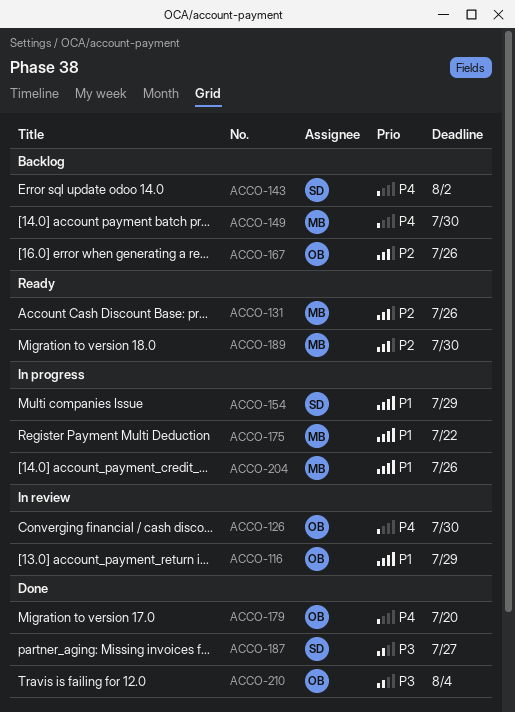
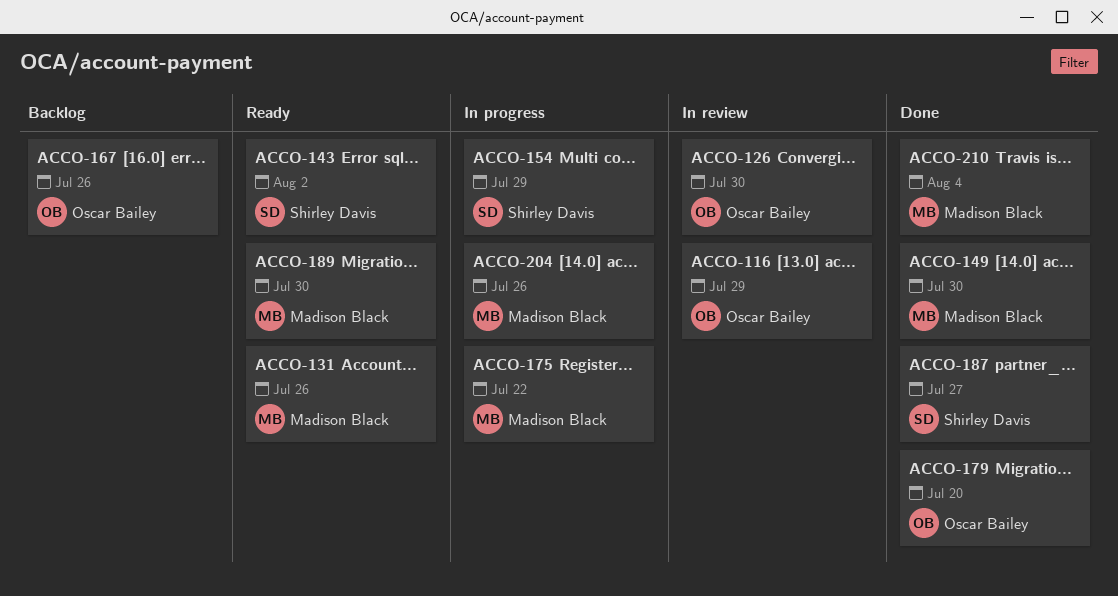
ACCO-143, status: Backlog -> Ready
ACCO-149, status: Backlog -> Done
ACCO-210, owner: Oscar Bailey -> Madison Black

